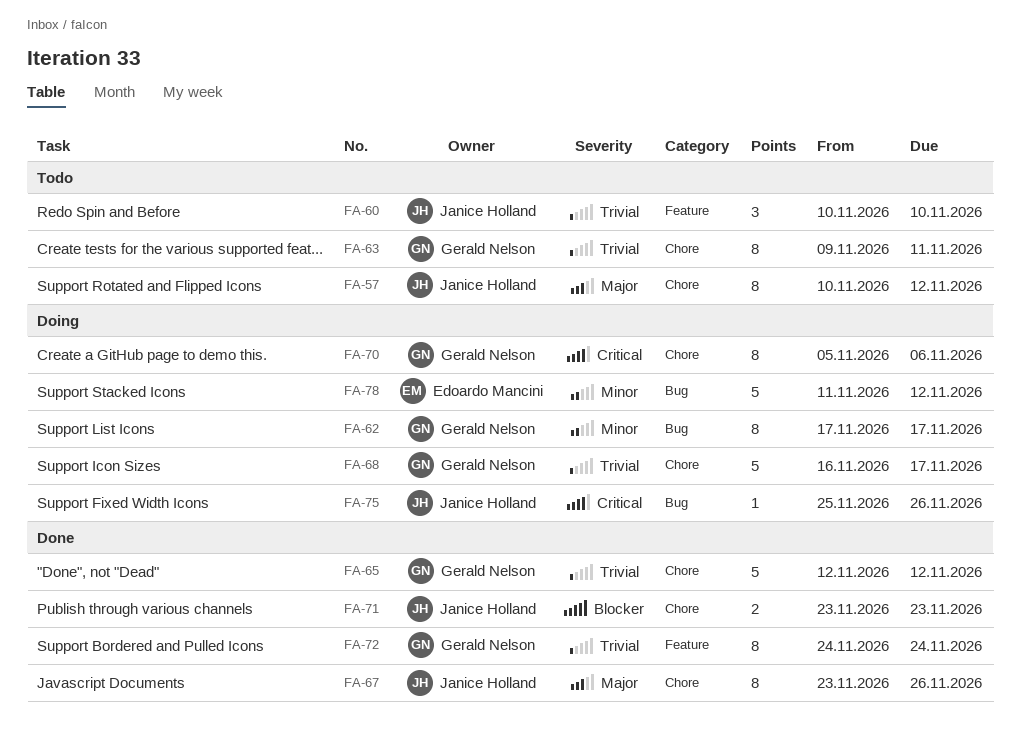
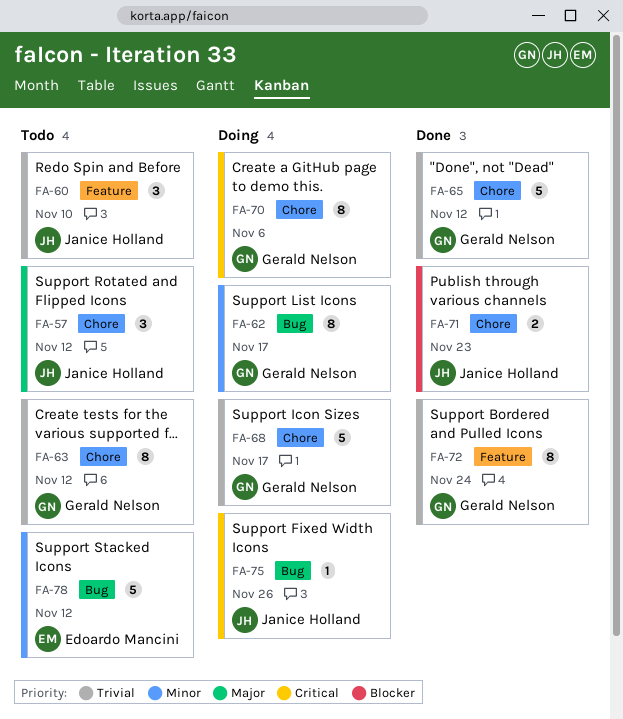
FA-57, estimate: 8 -> 3
FA-63, due: Nov 11 -> Nov 12
FA-67: present -> none
FA-78, status: Doing -> Todo

